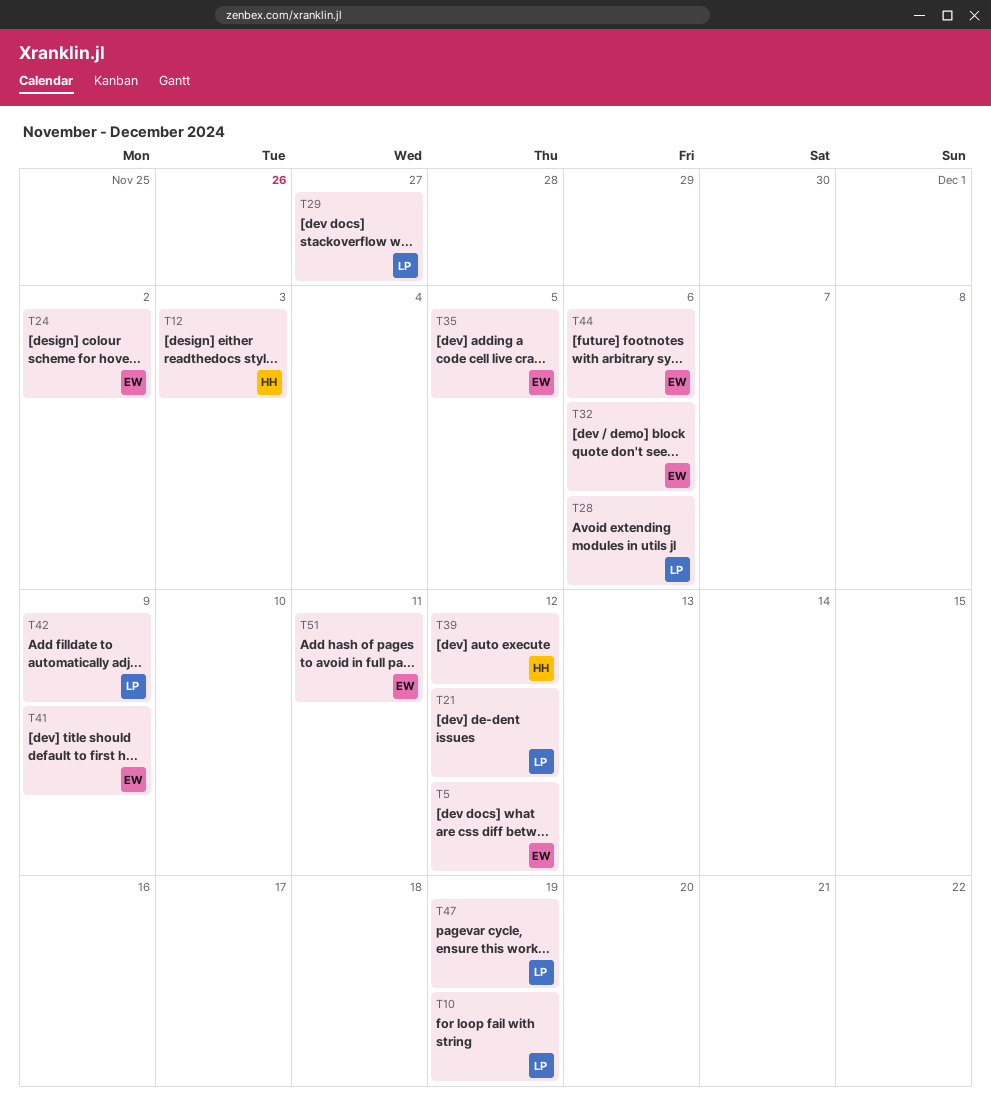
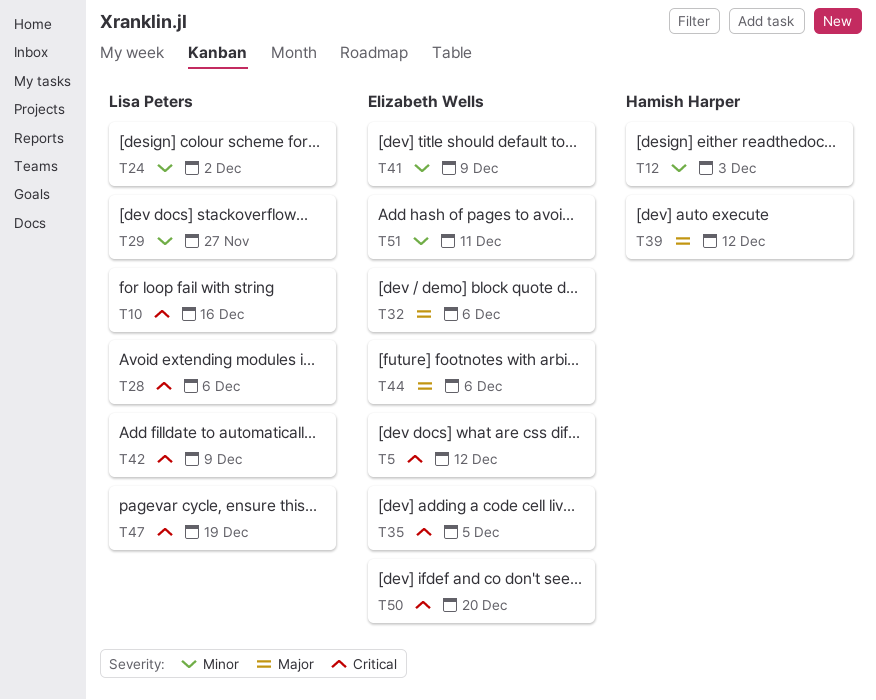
T10, due: Dec 19 -> Dec 16
T21: present -> none
T24, owner: Elizabeth Wells -> Lisa Peters
T50: none -> present

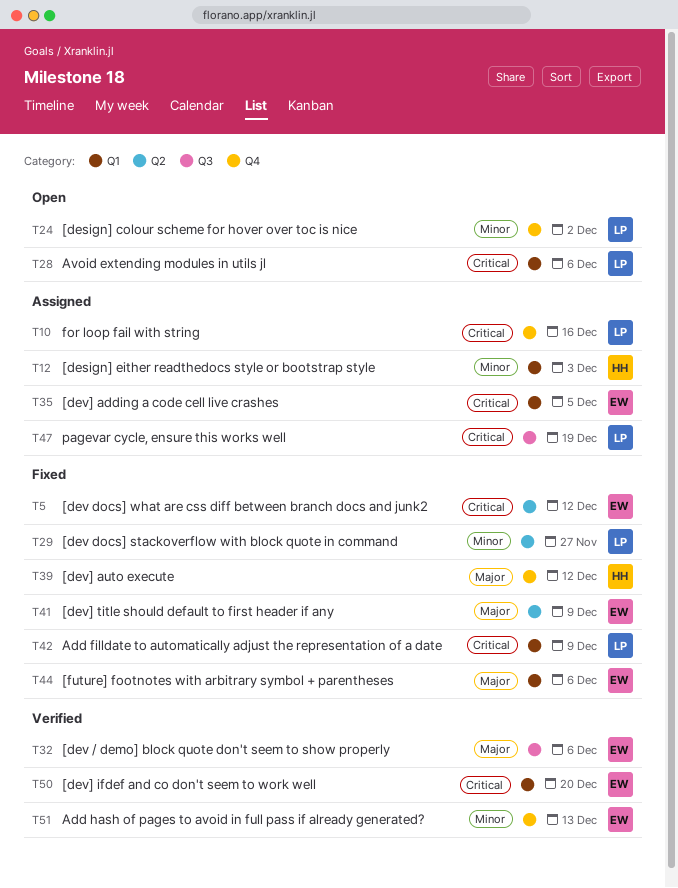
T41, priority: Minor -> Major
T51, due: Dec 11 -> Dec 13

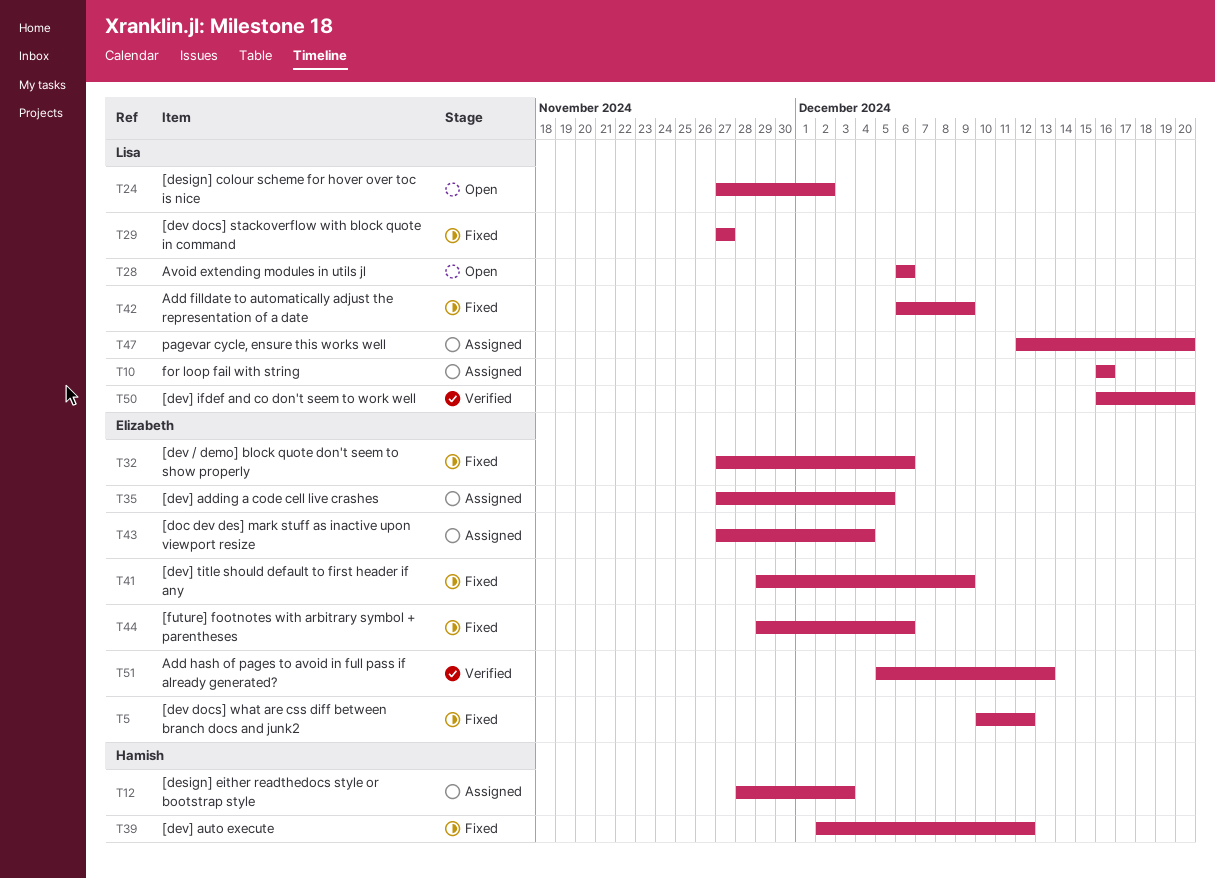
T32, status: Verified -> Fixed
T43: none -> present
T47, due: Dec 19 -> Dec 20
T50, owner: Elizabeth -> Lisa

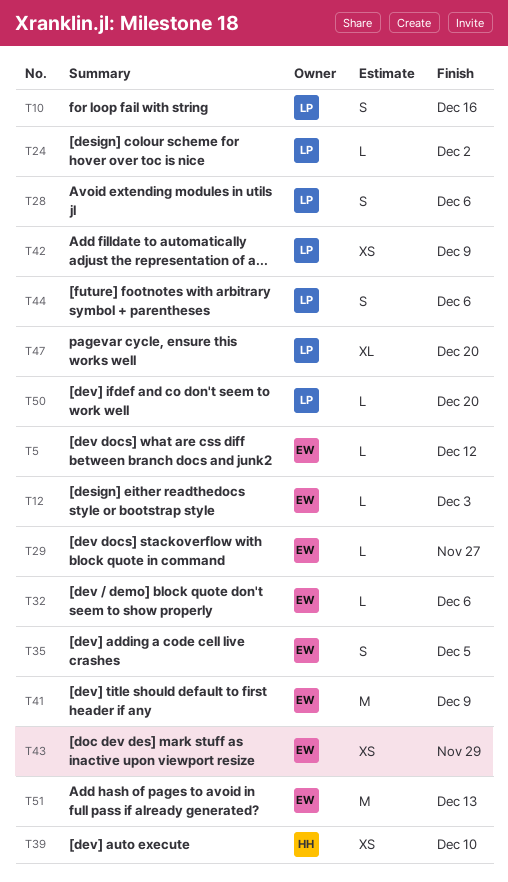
T12, owner: Hamish -> Elizabeth
T29, owner: Lisa -> Elizabeth
T39, due: Dec 12 -> Dec 10
T43, due: Dec 4 -> Nov 29
T44, owner: Elizabeth -> Lisa

